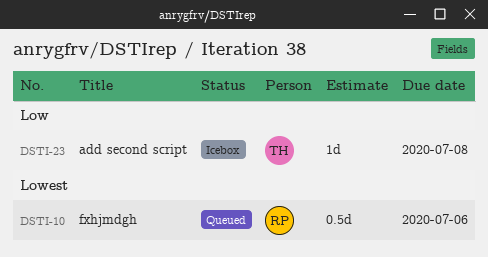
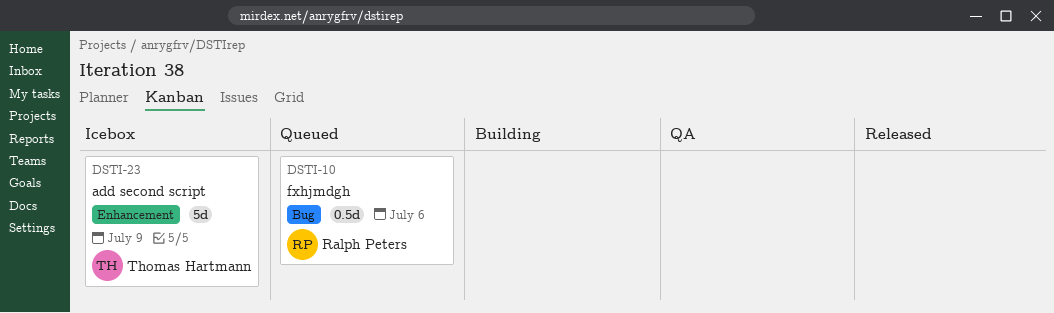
DSTI-23, estimate: 1d -> 5d
DSTI-23, due: Jul 8 -> Jul 9

